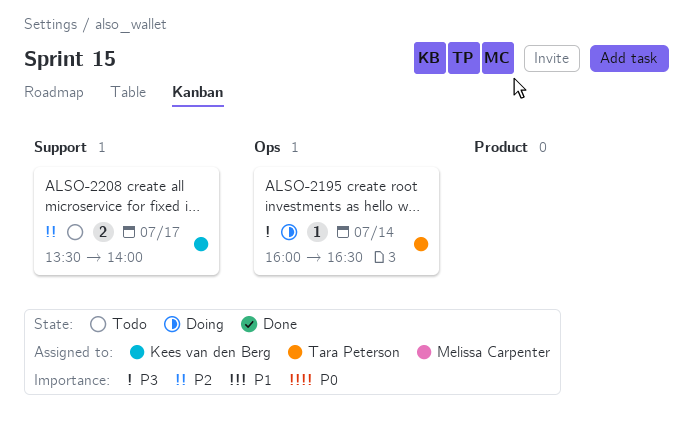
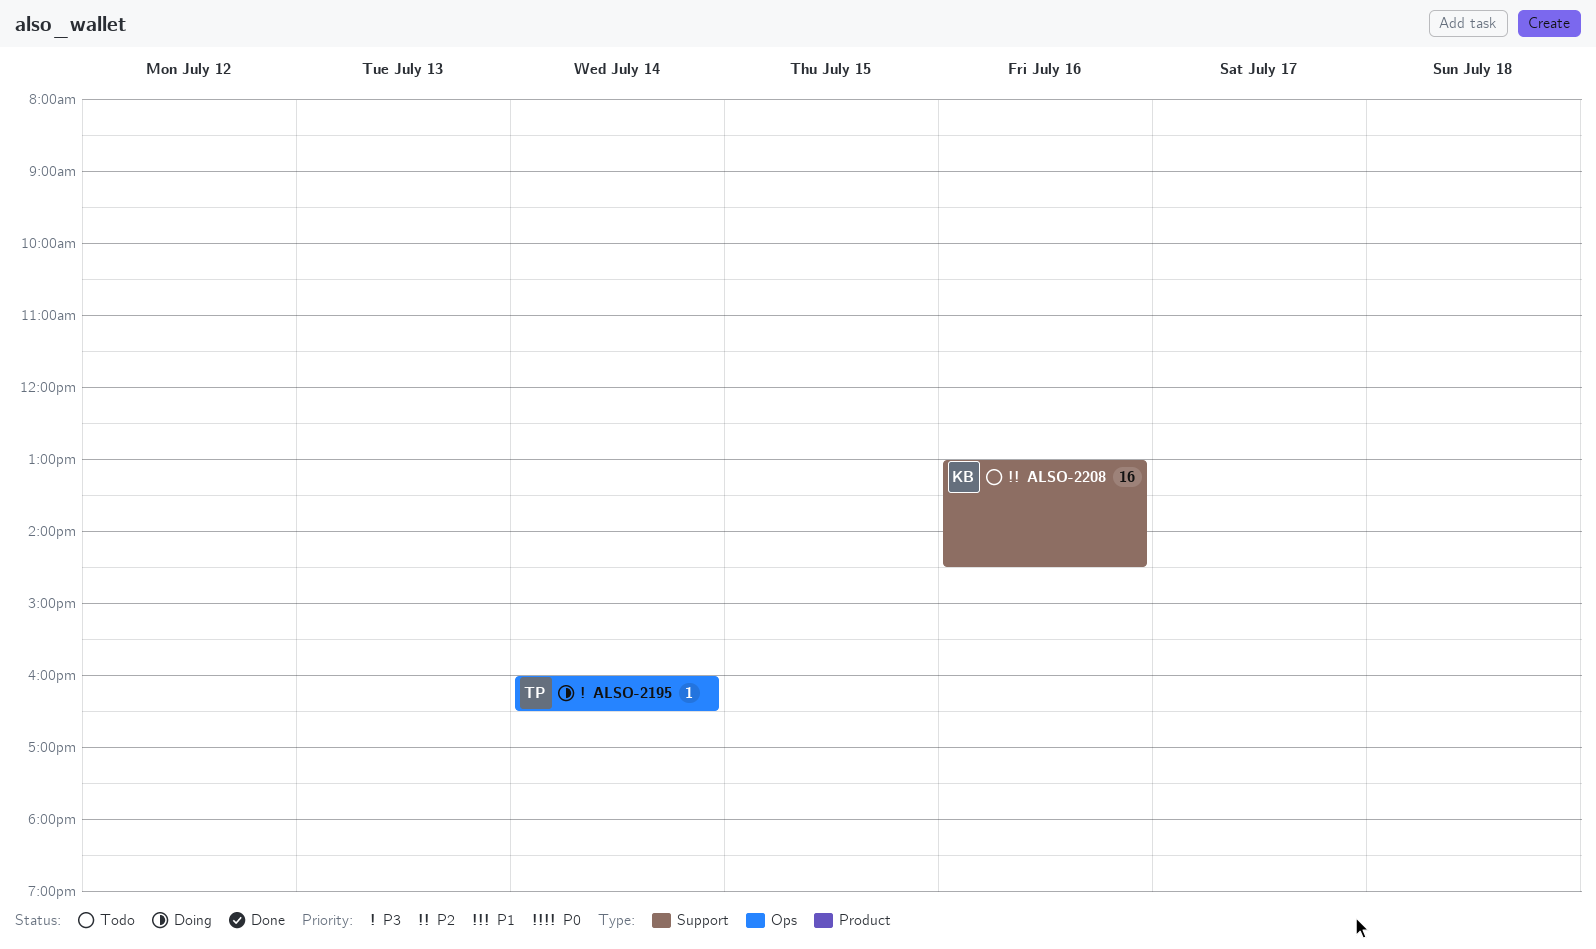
ALSO-2208, estimate: 2 -> 16
ALSO-2208, day: Jul 17 -> Jul 16
ALSO-2208, begins: 13:30 -> 13:00
ALSO-2208, ends: 14:00 -> 14:30

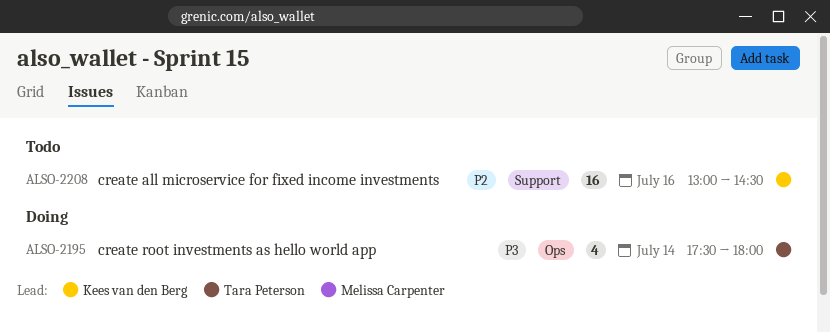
ALSO-2195, estimate: 1 -> 4
ALSO-2195, begins: 16:00 -> 17:30
ALSO-2195, ends: 16:30 -> 18:00

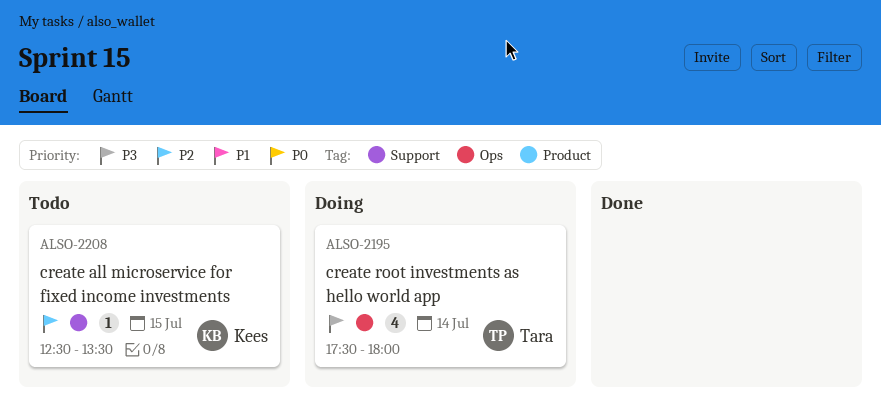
ALSO-2208, estimate: 16 -> 1
ALSO-2208, day: Jul 16 -> Jul 15
ALSO-2208, begins: 13:00 -> 12:30
ALSO-2208, ends: 14:30 -> 13:30

